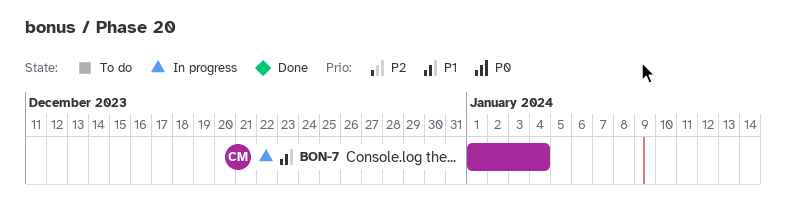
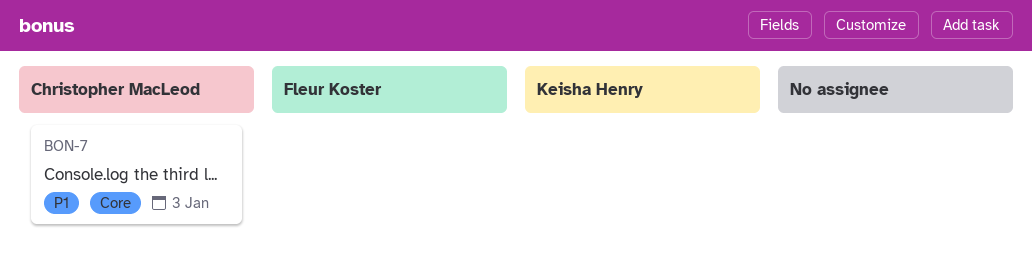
BON-7, due: Jan 4 -> Jan 3

